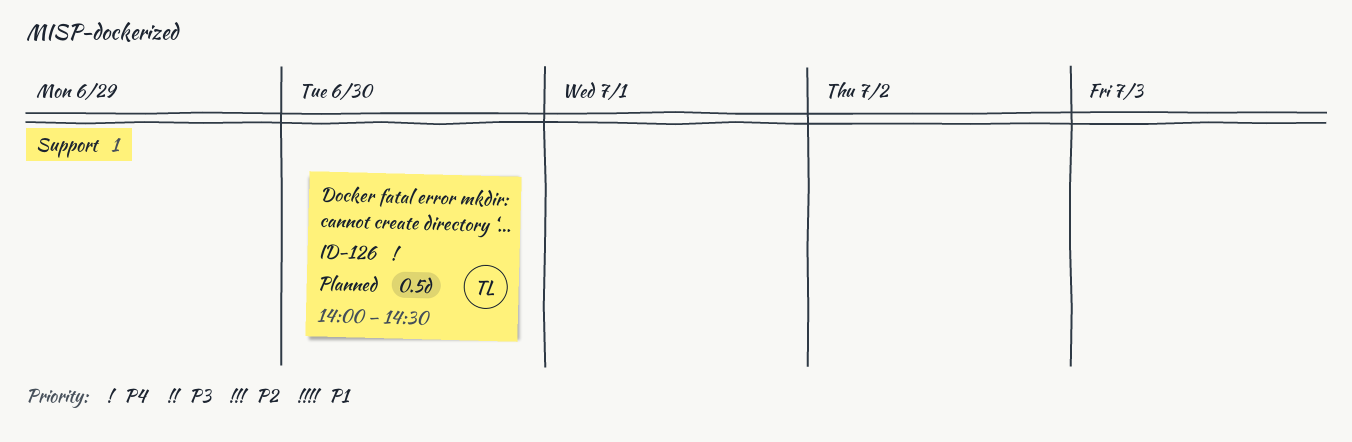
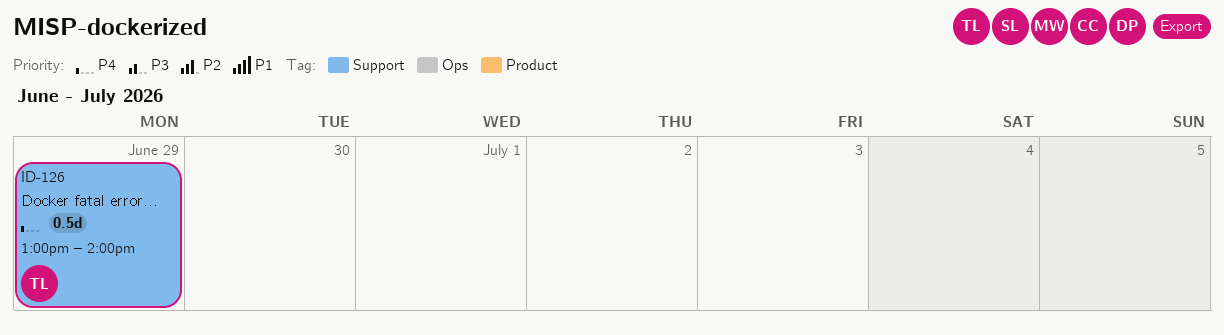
ID-126, day: Jun 30 -> Jun 29
ID-126, begins: 14:00 -> 13:00
ID-126, ends: 14:30 -> 14:00

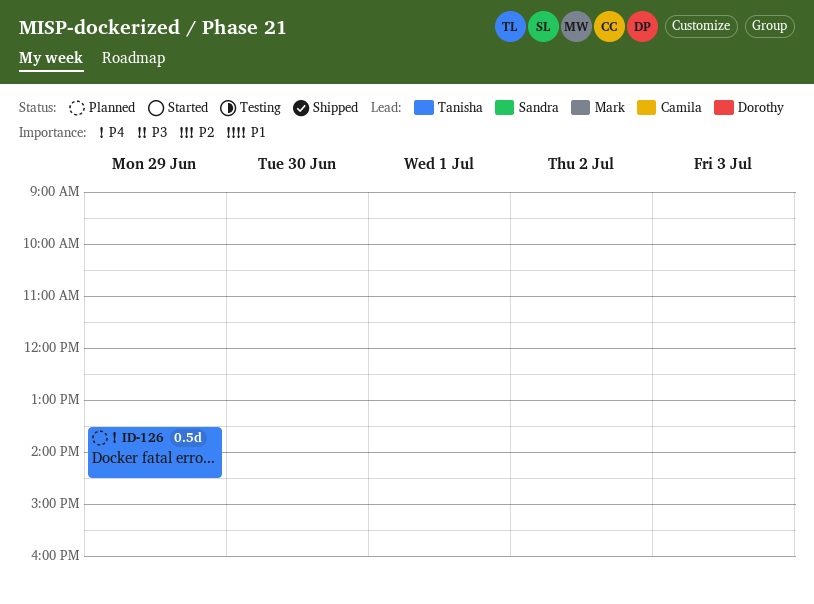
ID-126, begins: 13:00 -> 13:30
ID-126, ends: 14:00 -> 14:30

